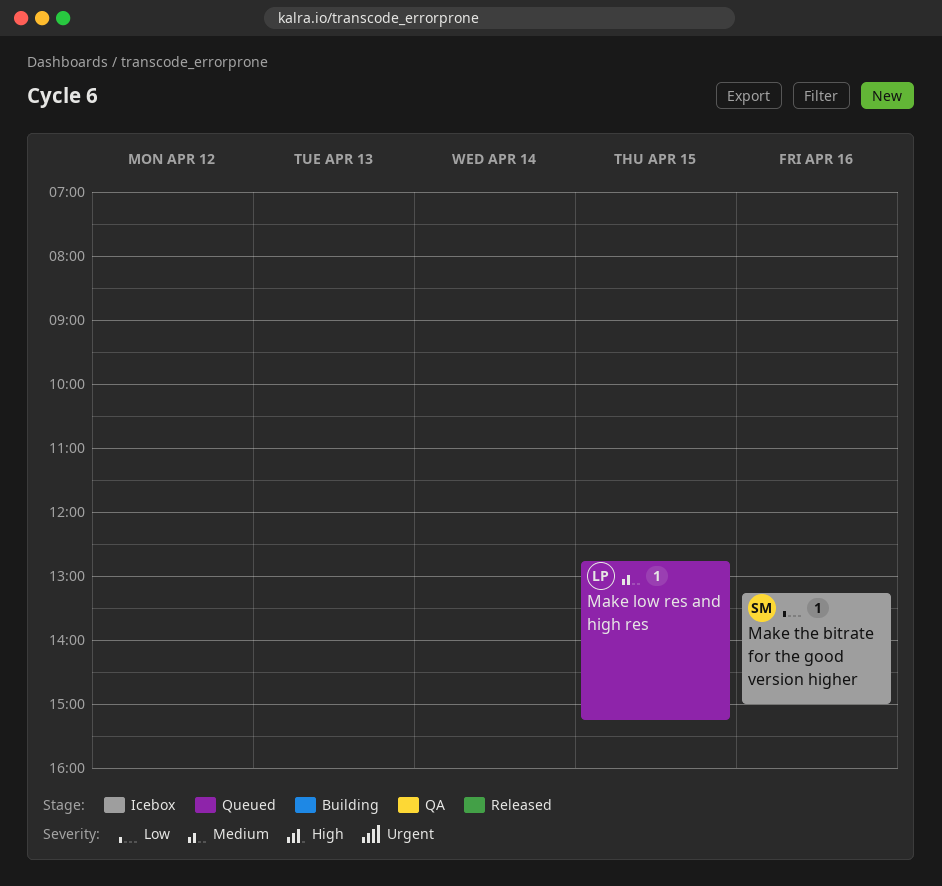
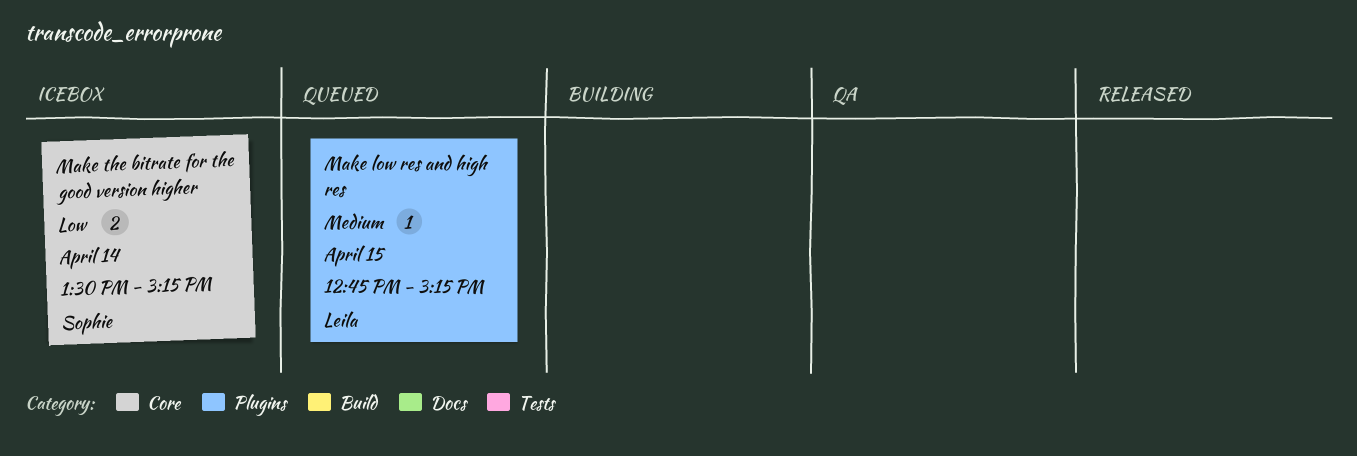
Make the bitrate for the good version higher, estimate: 1 -> 2
Make the bitrate for the good version higher, day: Apr 16 -> Apr 14
Make the bitrate for the good version higher, begins: 13:15 -> 13:30
Make the bitrate for the good version higher, ends: 15:00 -> 15:15

